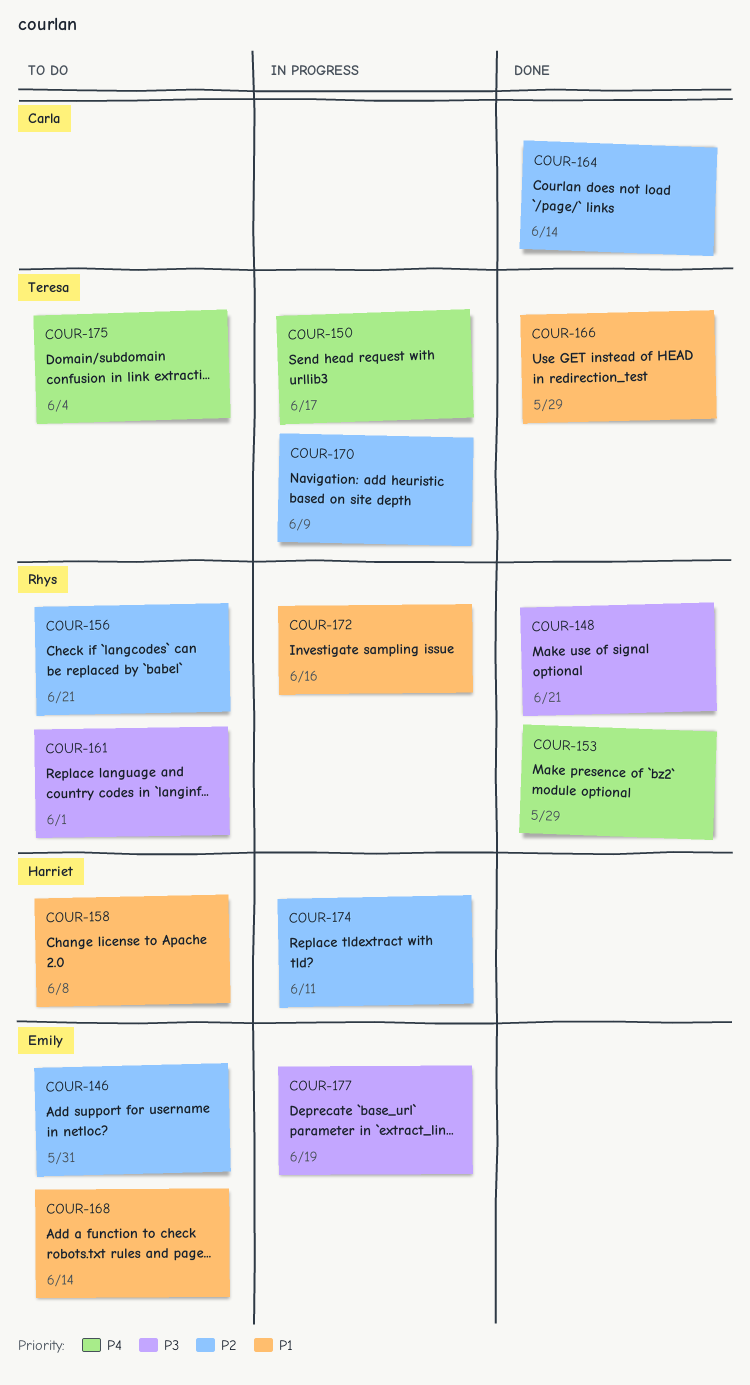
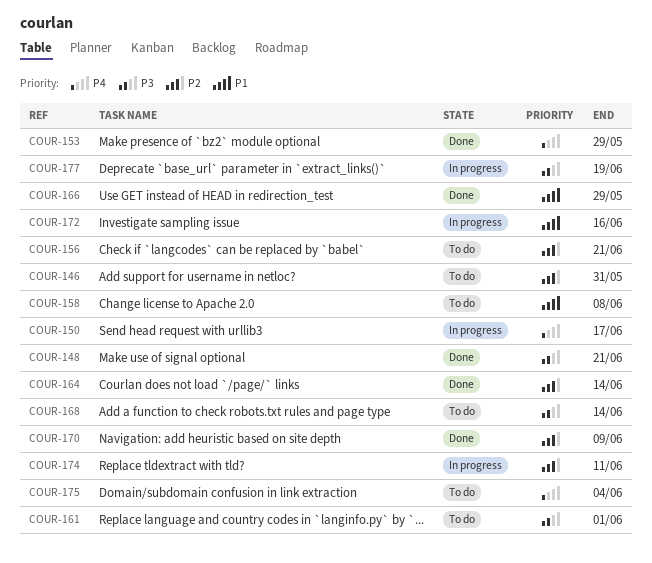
COUR-168, priority: P1 -> P3
COUR-170, status: In progress -> Done

